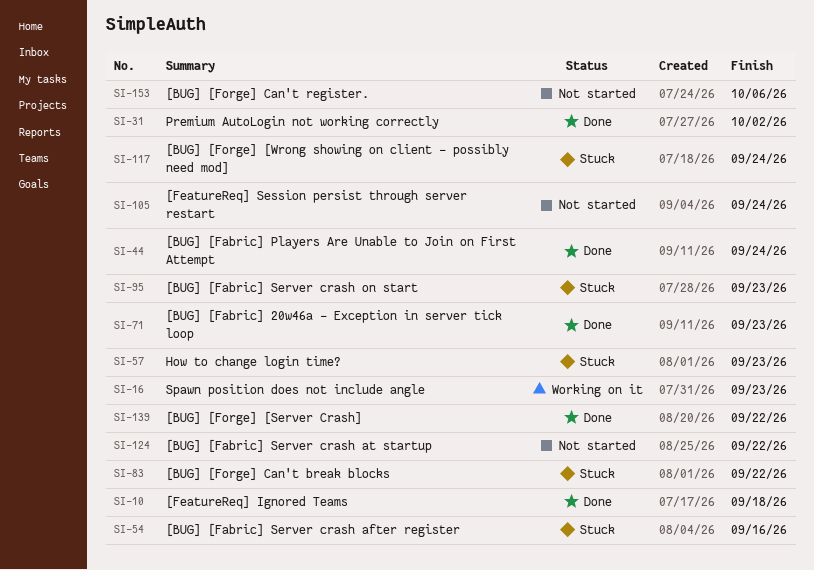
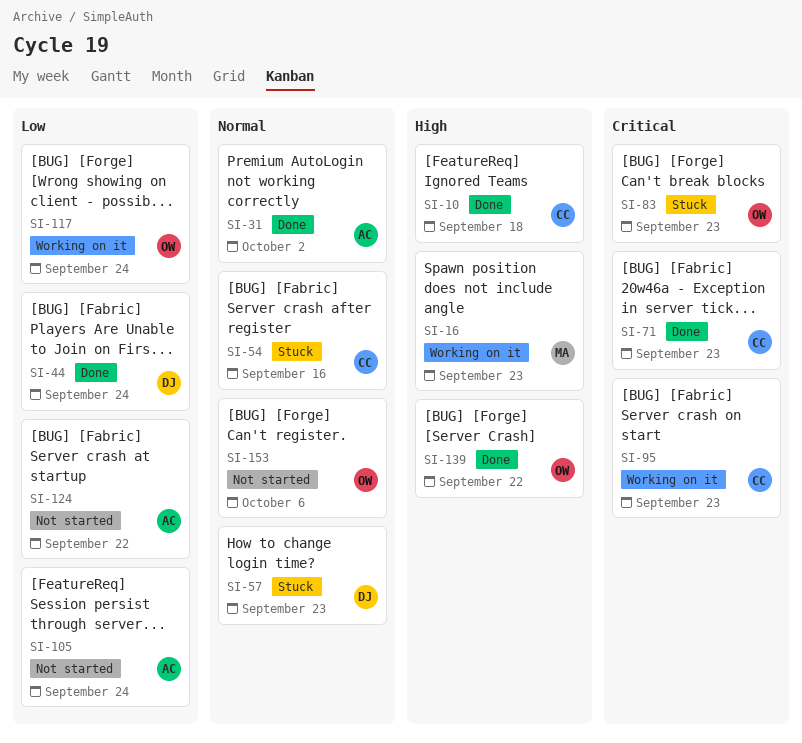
SI-83, due: Sep 22 -> Sep 23
SI-95, status: Stuck -> Working on it
SI-117, status: Stuck -> Working on it

